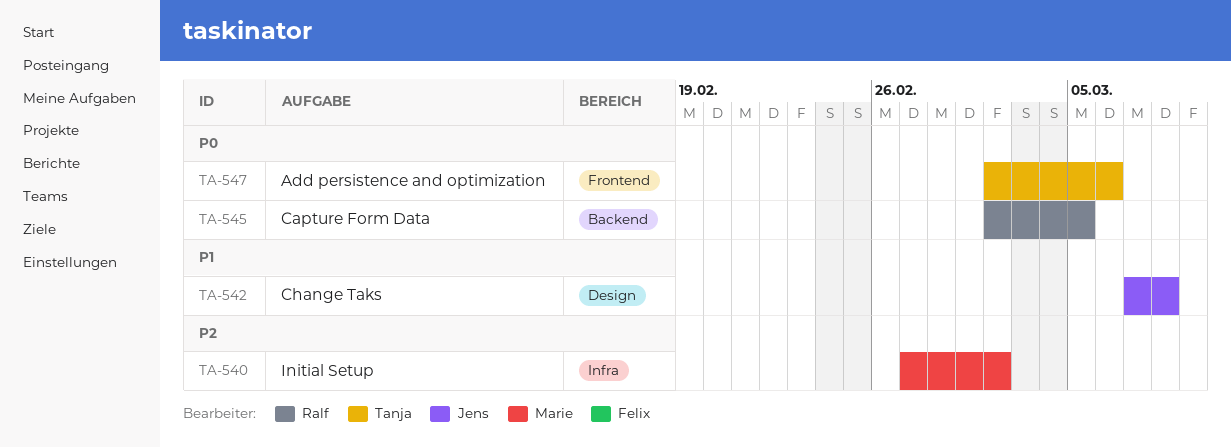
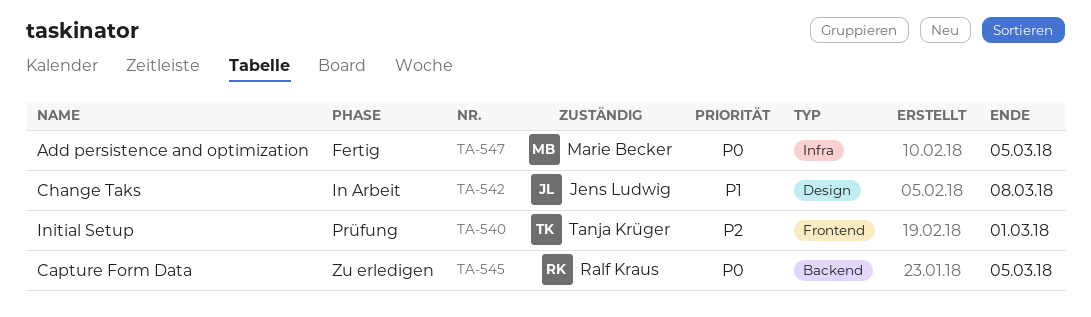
TA-540, owner: Marie Becker -> Tanja Krüger
TA-540, label: Infra -> Frontend
TA-540, due: Mar 2 -> Mar 1
TA-547, owner: Tanja Krüger -> Marie Becker
TA-547, label: Frontend -> Infra
TA-547, due: Mar 6 -> Mar 5

